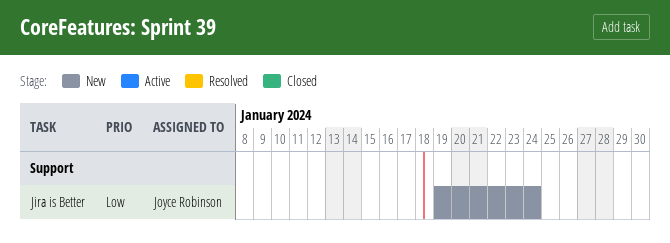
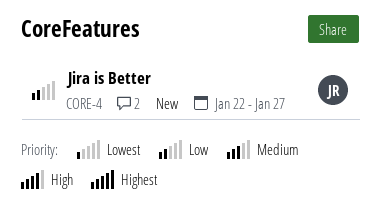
Jira is Better, start: Jan 19 -> Jan 22
Jira is Better, due: Jan 24 -> Jan 27

